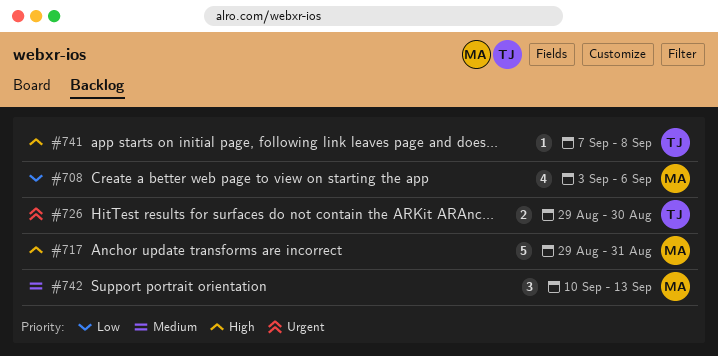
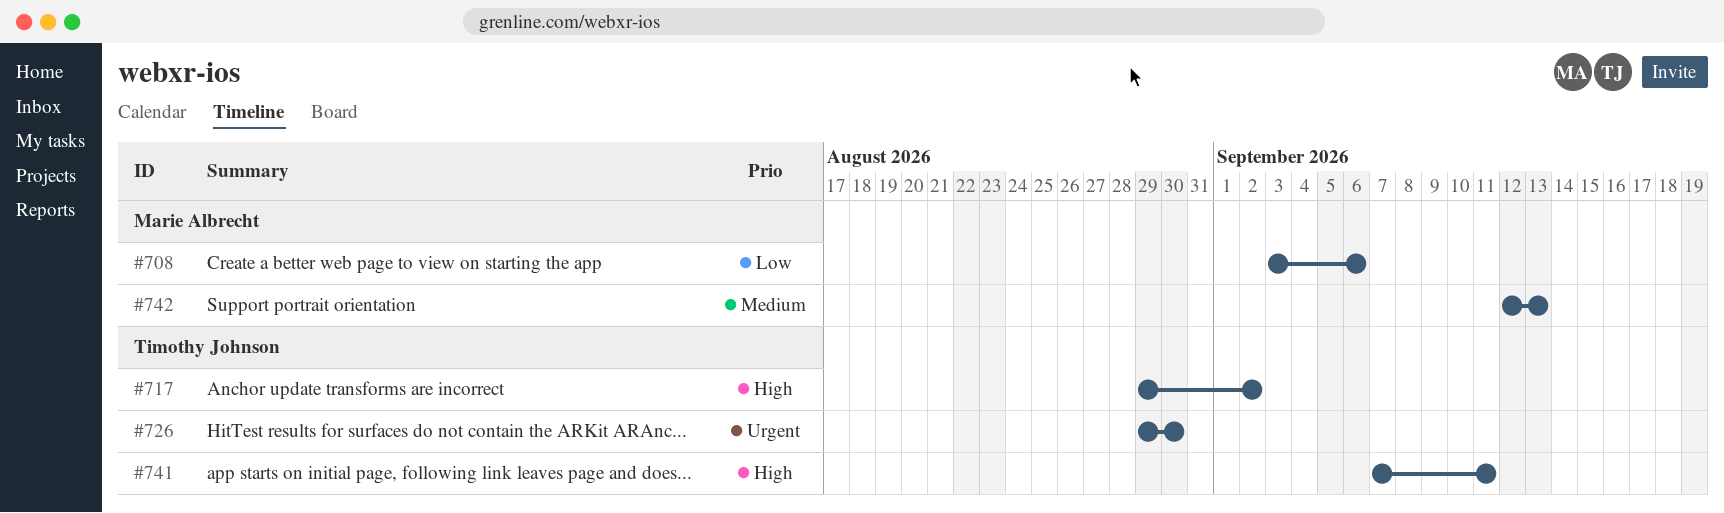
#717, owner: Marie Albrecht -> Timothy Johnson
#717, due: Aug 31 -> Sep 2
#741, due: Sep 8 -> Sep 11
#742, start: Sep 10 -> Sep 12

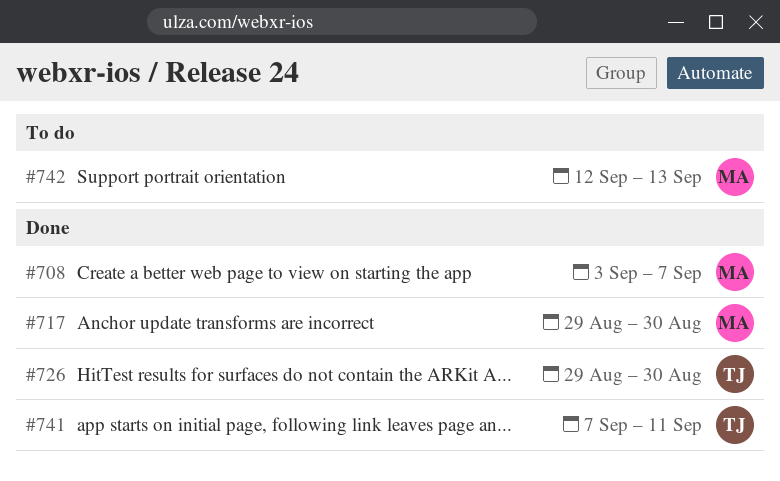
#708, due: Sep 6 -> Sep 7
#717, owner: Timothy Johnson -> Marie Albrecht
#717, due: Sep 2 -> Aug 30

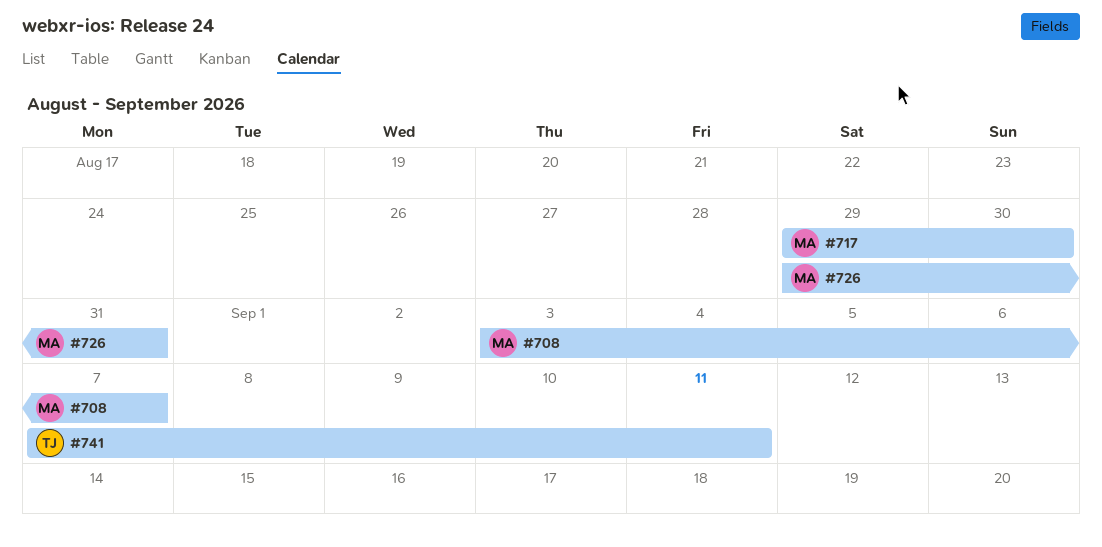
#726, owner: TJ -> MA
#726, due: Aug 30 -> Aug 31
#742: present -> none

